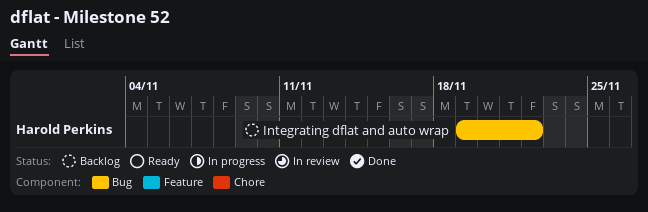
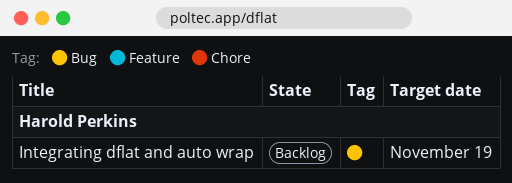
Integrating dflat and auto wrap, due: Nov 22 -> Nov 19

